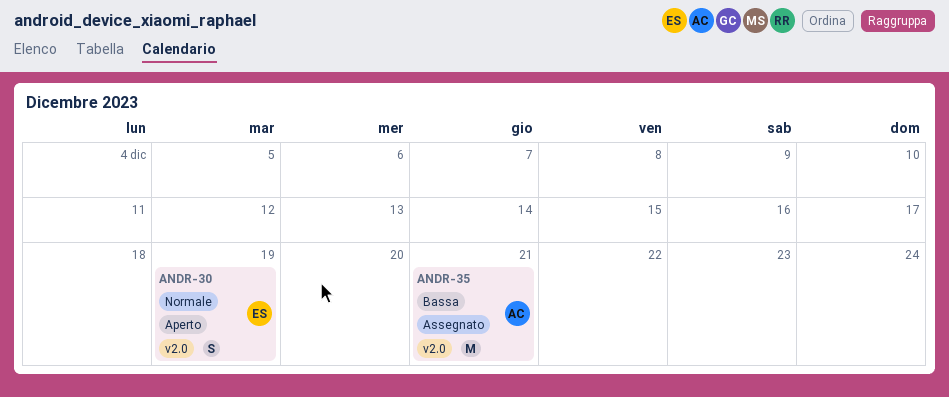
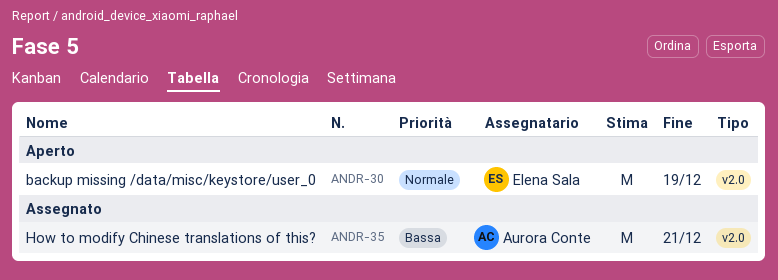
ANDR-30, estimate: S -> M

